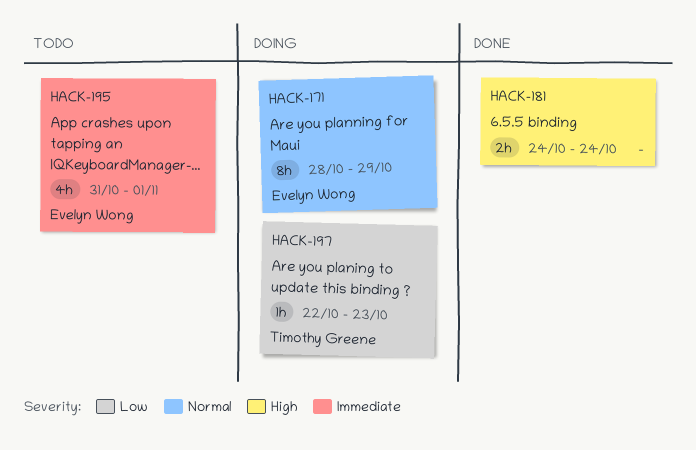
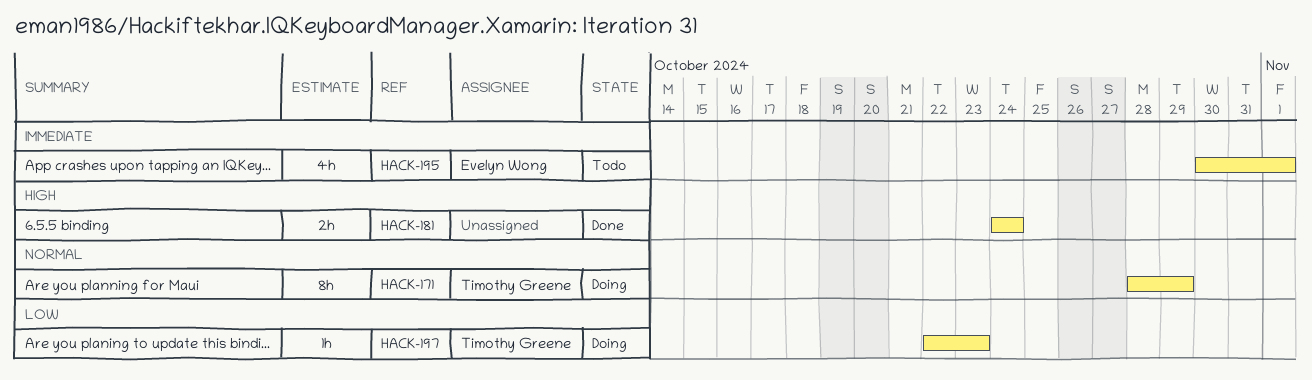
HACK-171, owner: Evelyn Wong -> Timothy Greene
HACK-195, start: Oct 31 -> Oct 30

